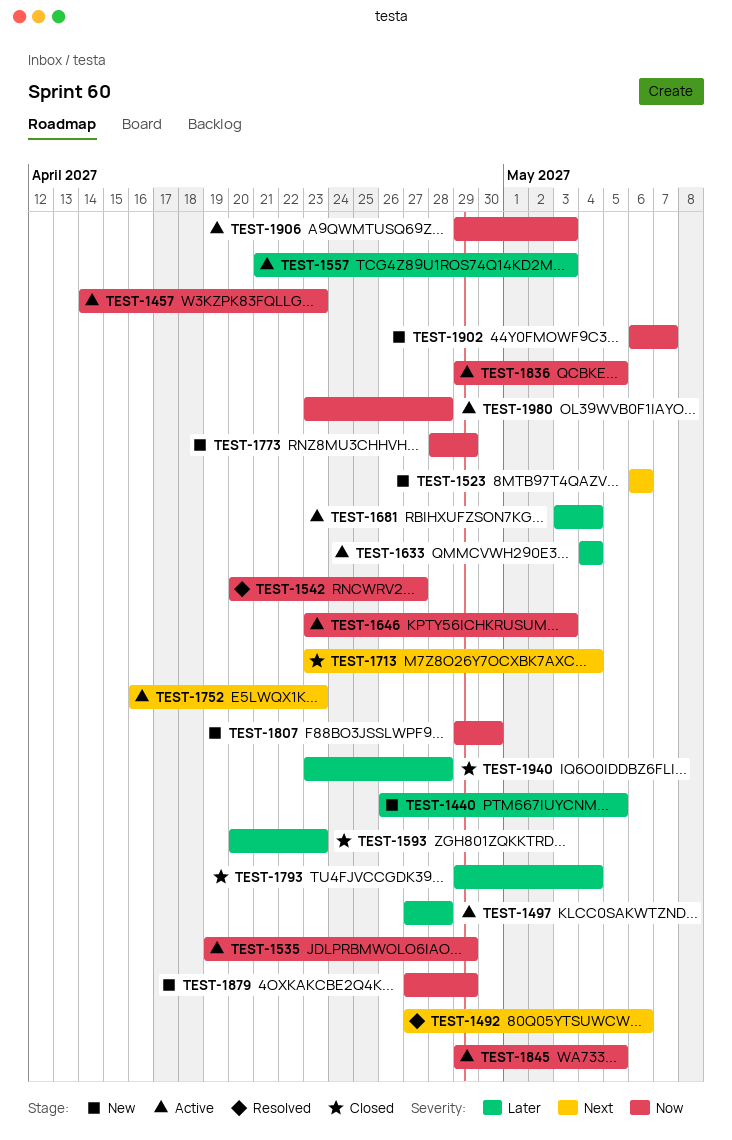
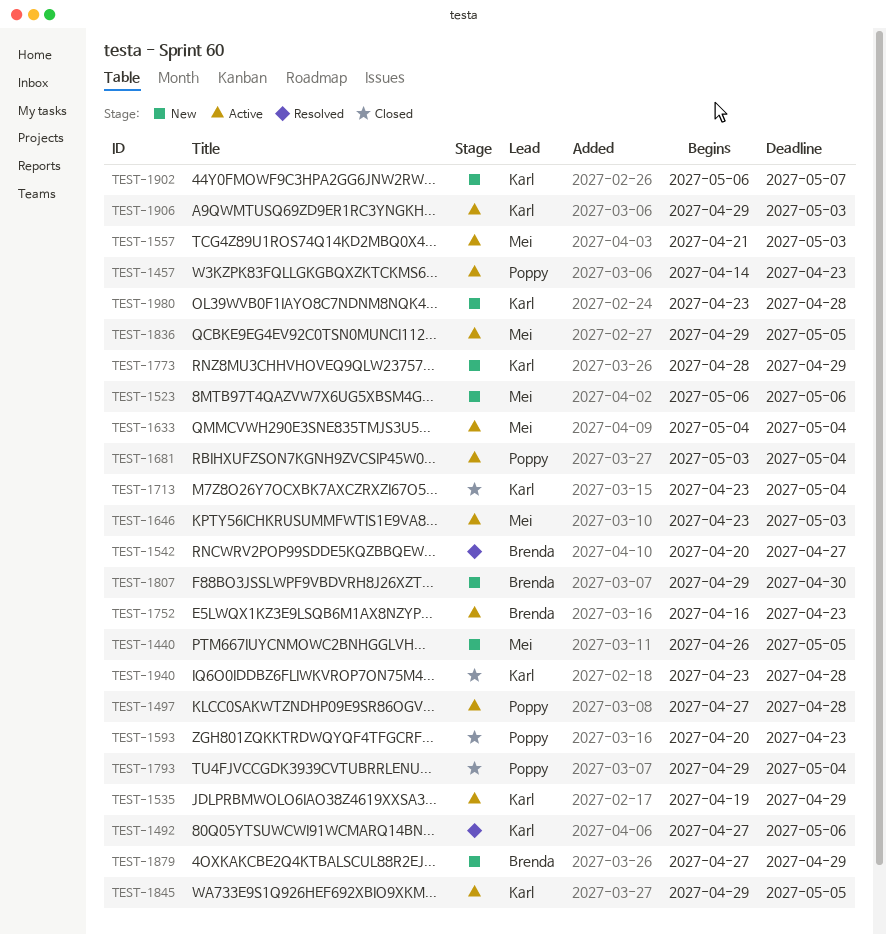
TEST-1980, status: Active -> New

